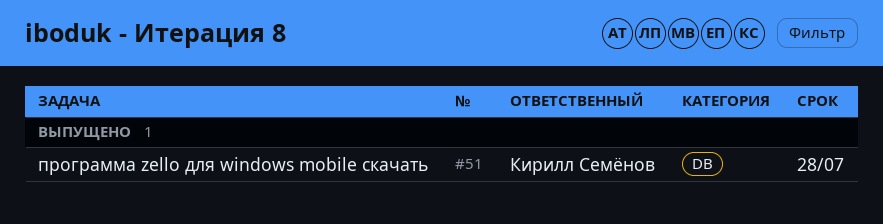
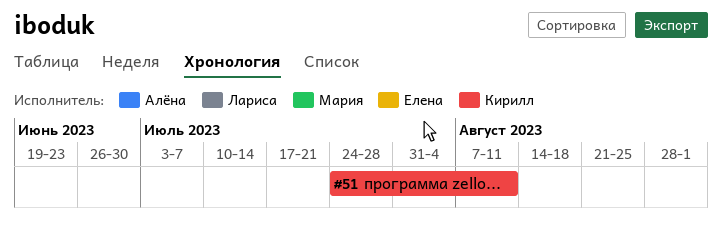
#51, due: Jul 28 -> Aug 11

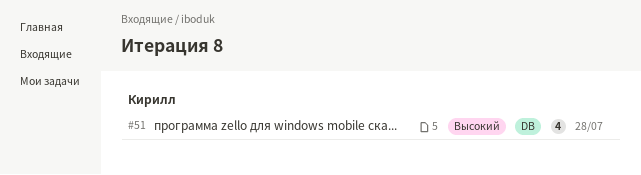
#51, due: Aug 11 -> Jul 28

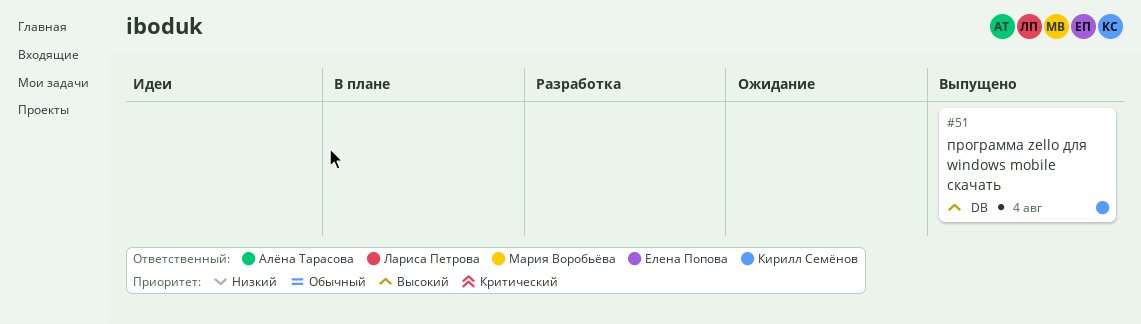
#51, estimate: 4 -> 1
#51, due: Jul 28 -> Aug 4

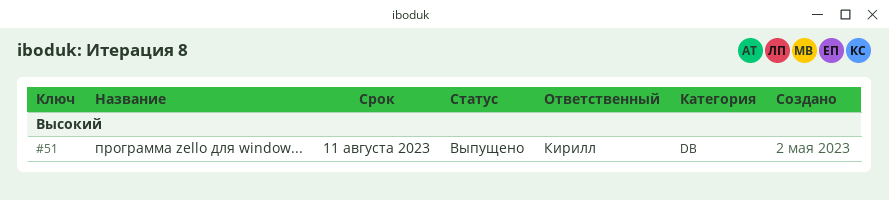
#51, due: Aug 4 -> Aug 11

